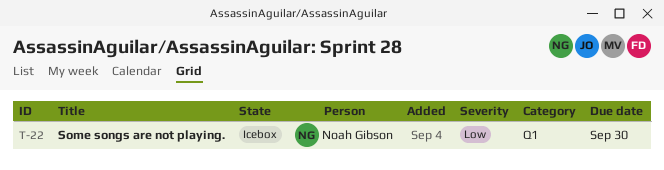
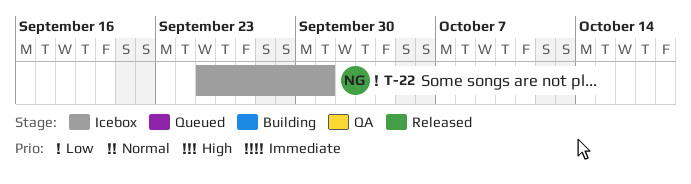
T-22, due: Sep 30 -> Oct 1

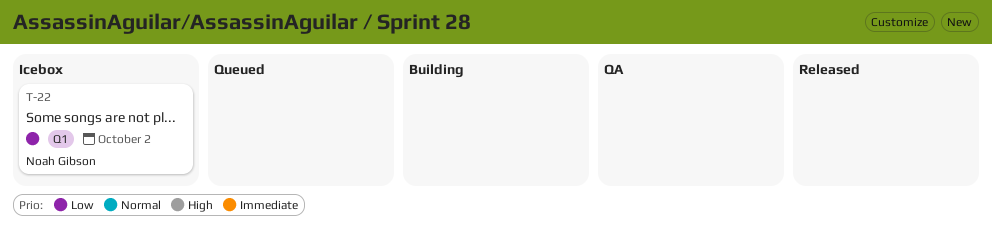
T-22, due: Oct 1 -> Oct 2

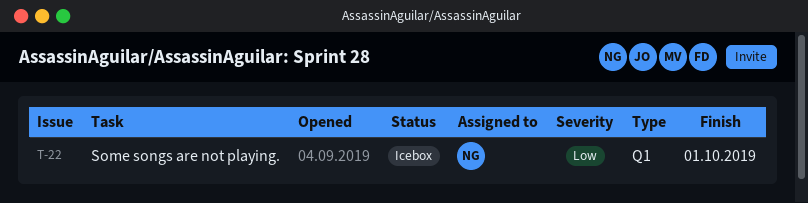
T-22, due: Oct 2 -> Oct 1

